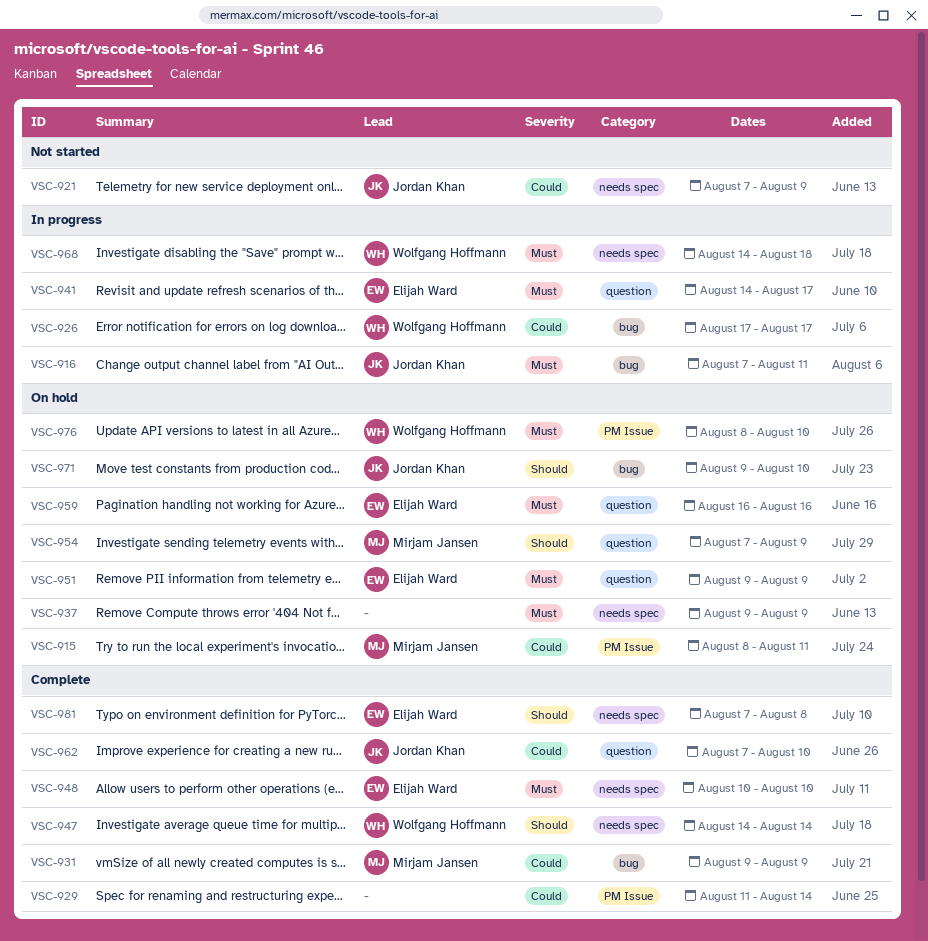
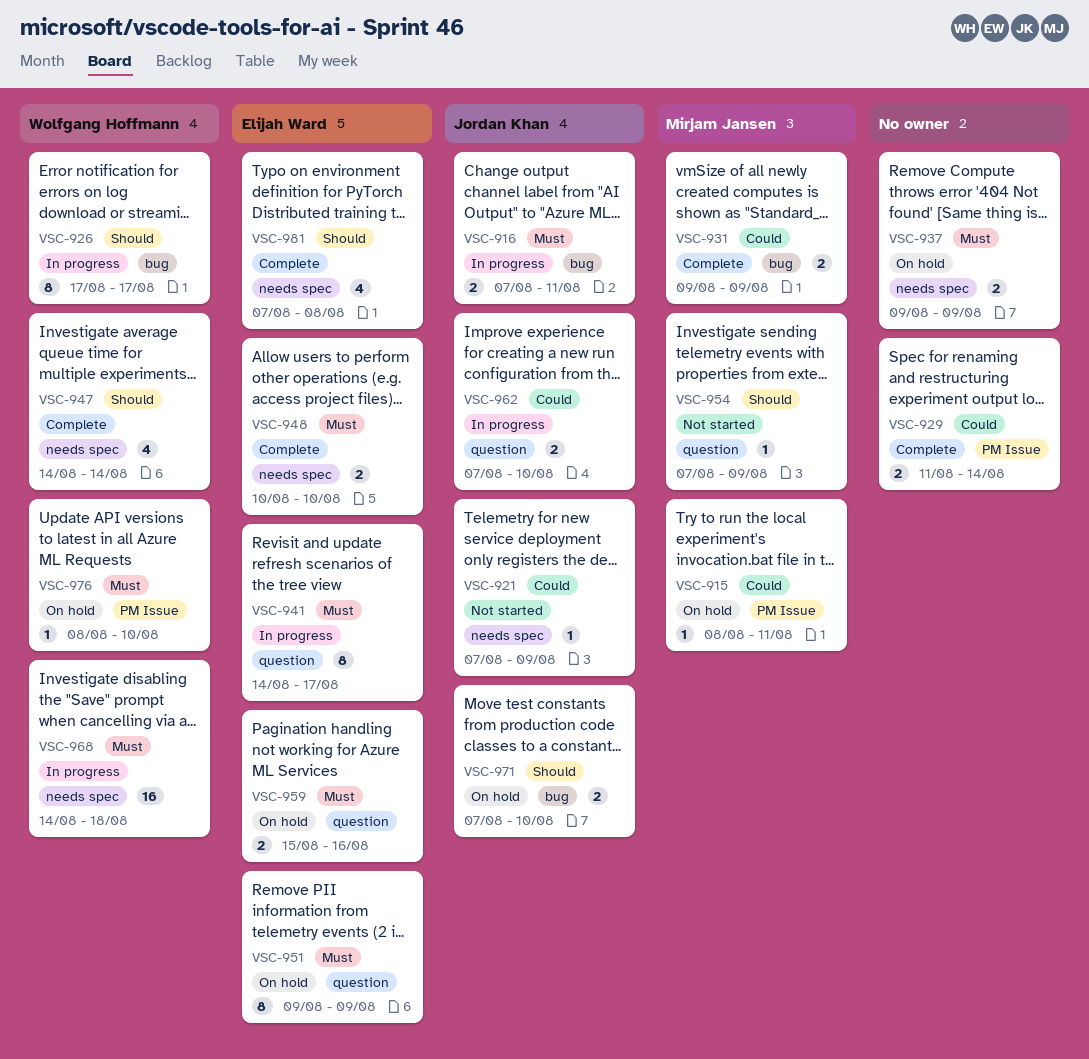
VSC-926, priority: Could -> Should
VSC-954, status: On hold -> Not started
VSC-959, start: Aug 16 -> Aug 15
VSC-962, status: Complete -> In progress
VSC-971, start: Aug 9 -> Aug 7

